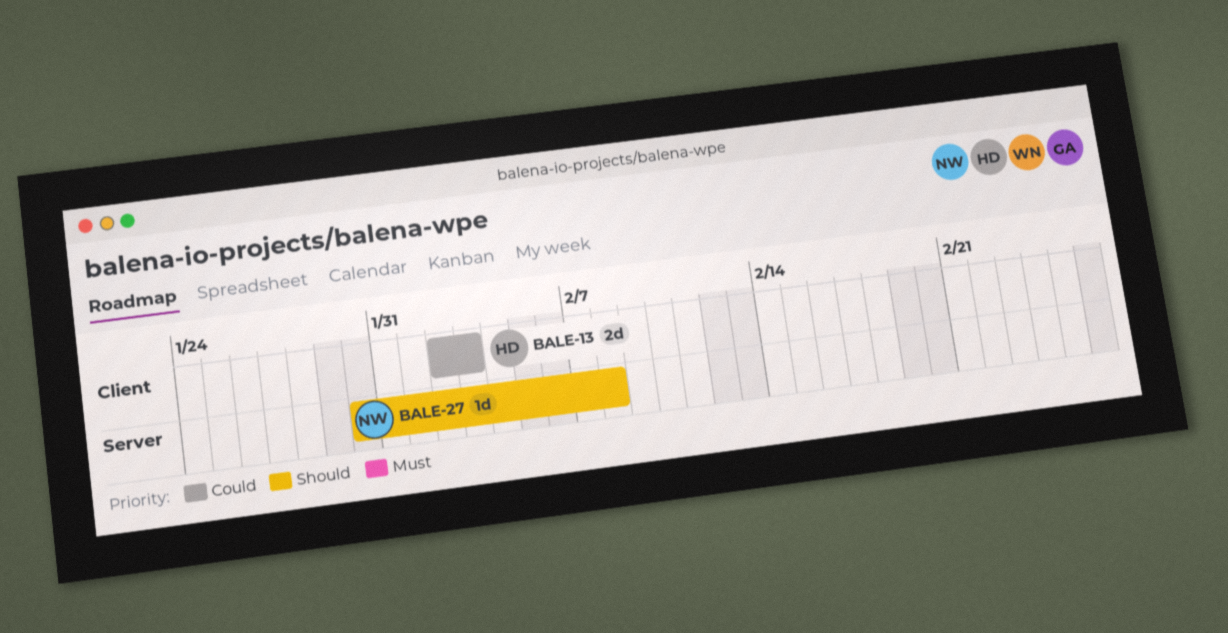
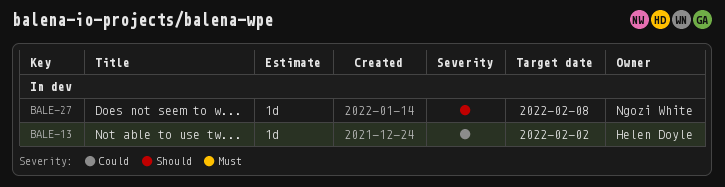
BALE-13, estimate: 2d -> 1d
BALE-13, due: Feb 3 -> Feb 2

